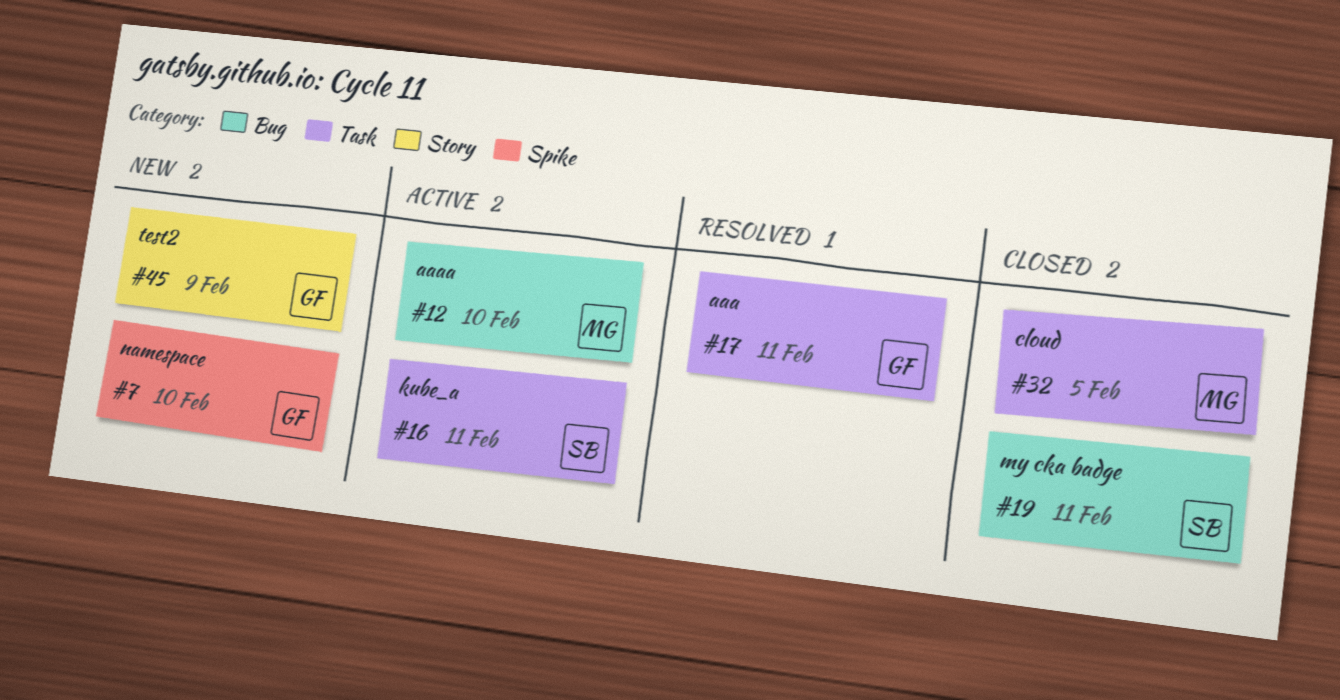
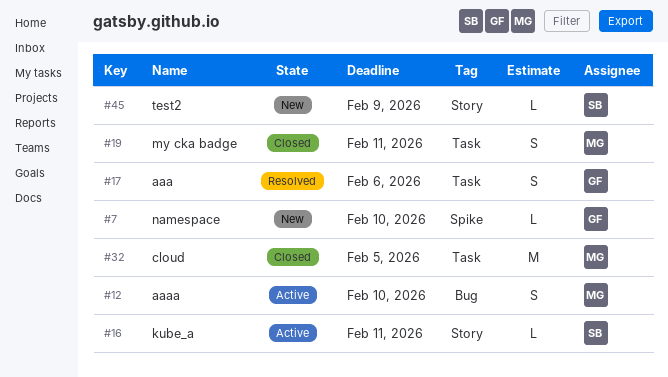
#16, label: Task -> Story
#17, due: Feb 11 -> Feb 6
#19, owner: SB -> MG
#19, label: Bug -> Task
#45, owner: GF -> SB

